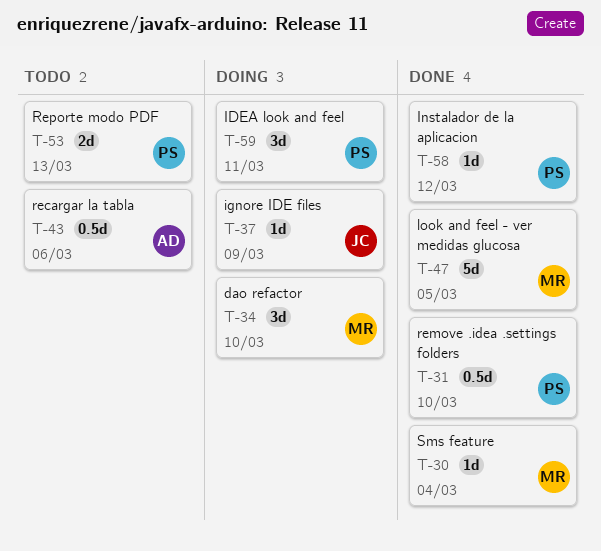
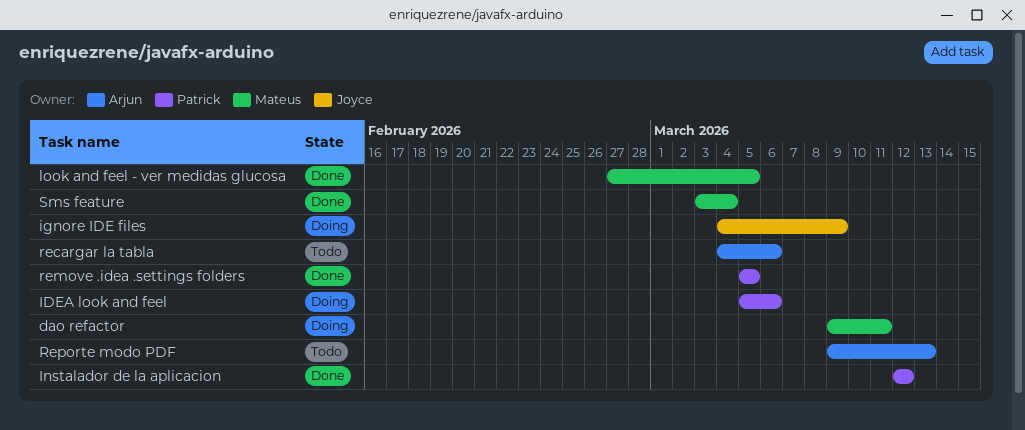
dao refactor, due: Mar 10 -> Mar 11
IDEA look and feel, due: Mar 11 -> Mar 6
remove .idea .settings folders, due: Mar 10 -> Mar 5
Reporte modo PDF, owner: Patrick -> Arjun

